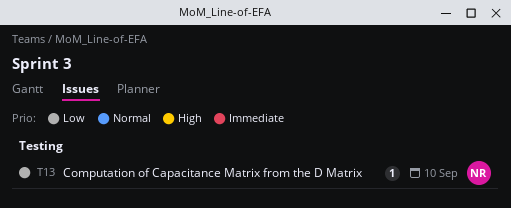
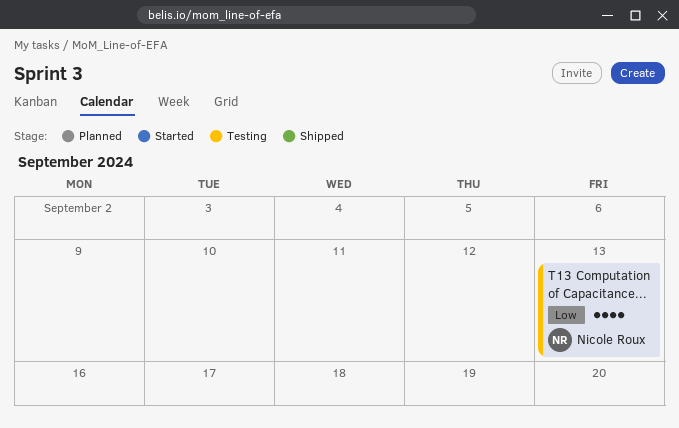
T13, estimate: 1 -> 4
T13, due: Sep 10 -> Sep 13

